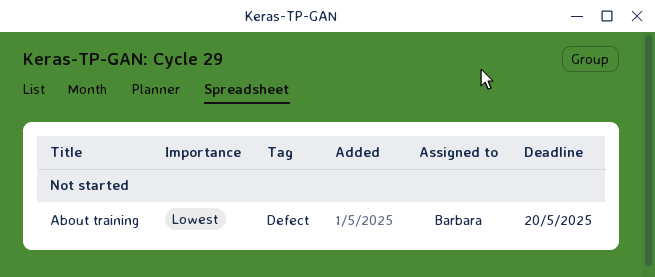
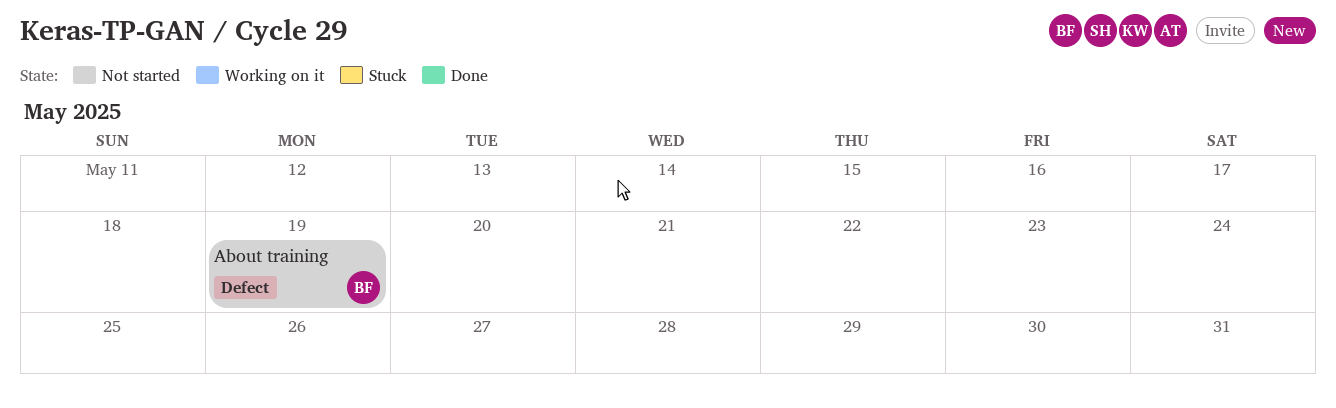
About training, due: May 20 -> May 19

